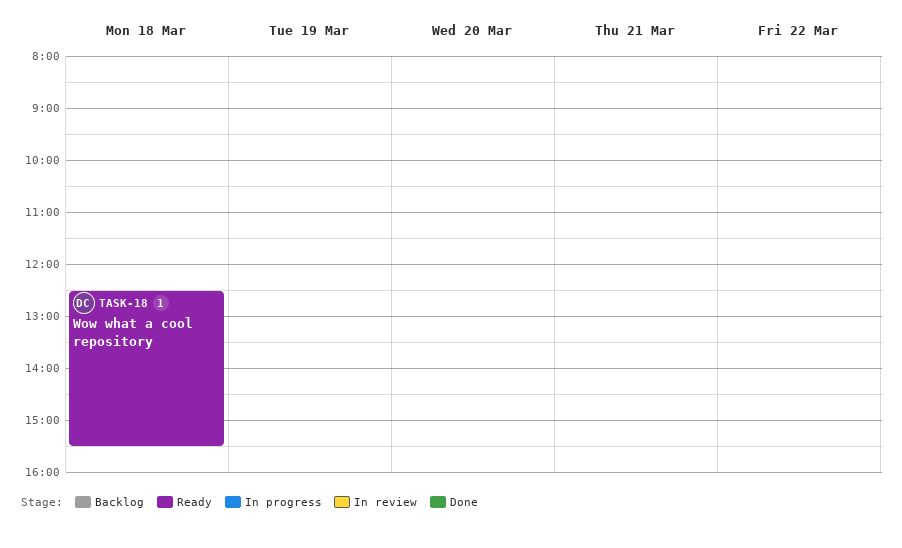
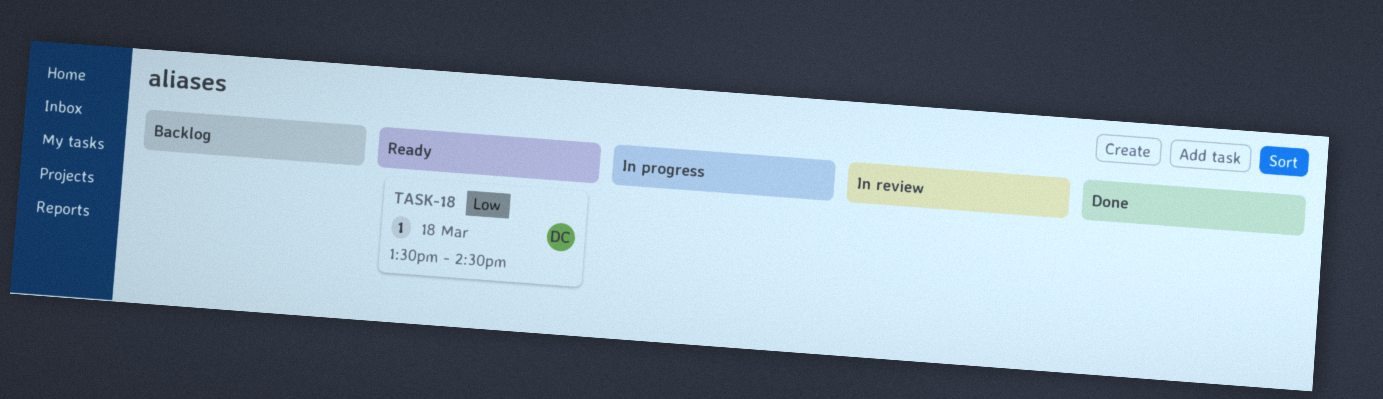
TASK-18, begins: 12:30 -> 13:30
TASK-18, ends: 15:30 -> 14:30

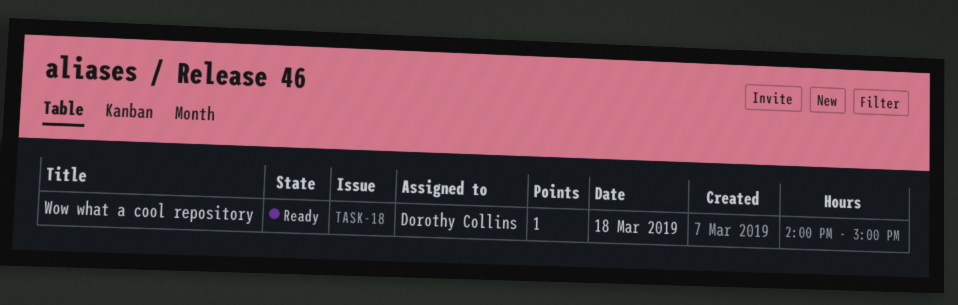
TASK-18, begins: 13:30 -> 14:00
TASK-18, ends: 14:30 -> 15:00

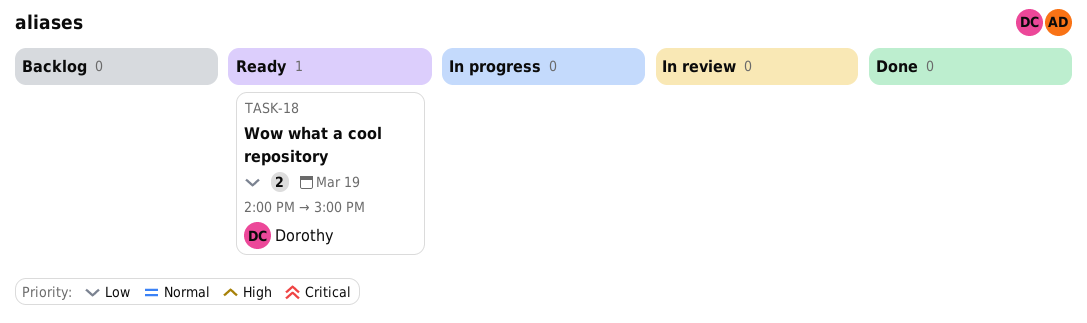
TASK-18, estimate: 1 -> 2
TASK-18, day: Mar 18 -> Mar 19

